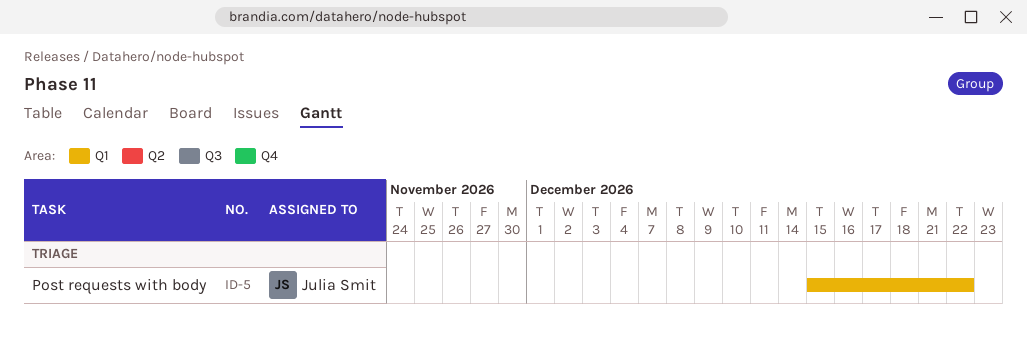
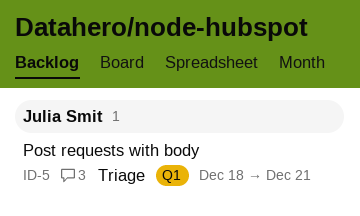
ID-5, start: Dec 15 -> Dec 18
ID-5, due: Dec 22 -> Dec 21

